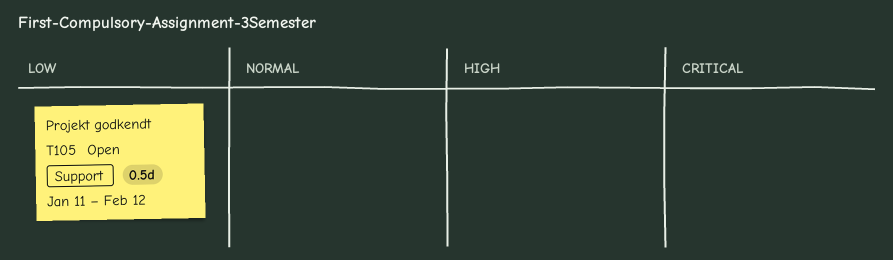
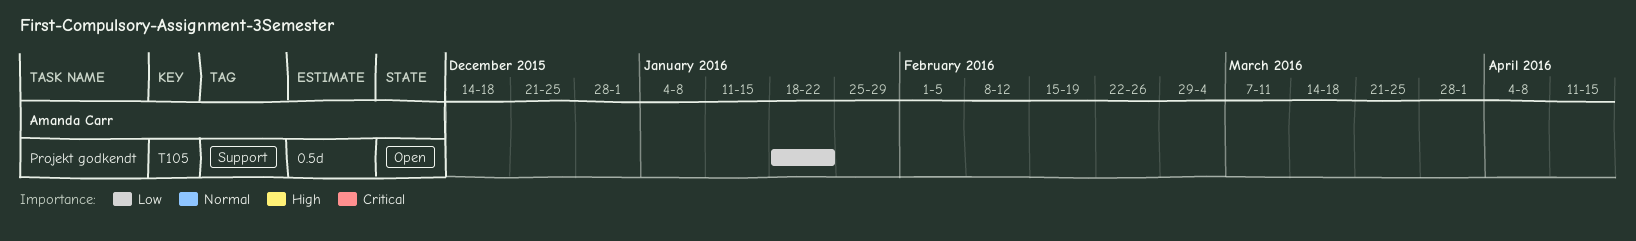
T105, start: Jan 11 -> Jan 18
T105, due: Feb 12 -> Jan 22

